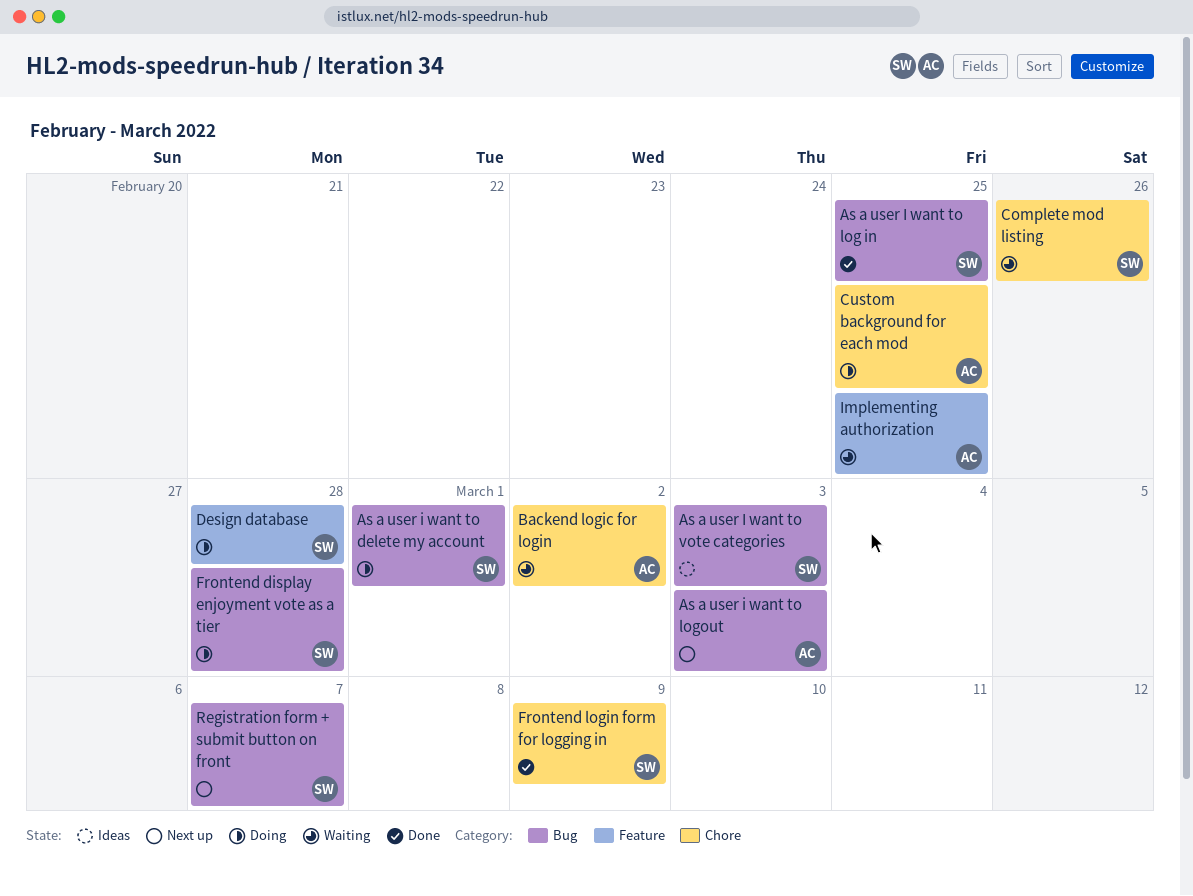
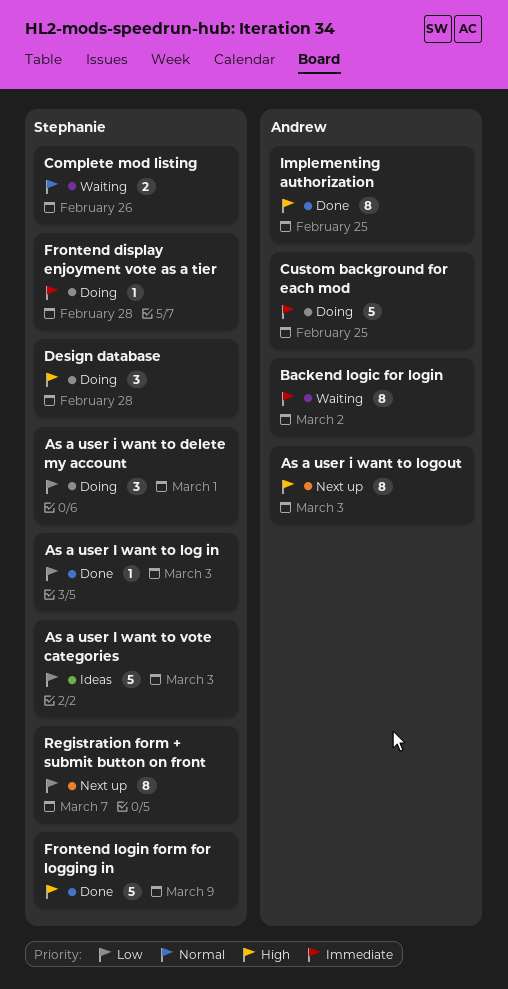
As a user I want to log in, due: Feb 25 -> Mar 3
Implementing authorization, status: Waiting -> Done

